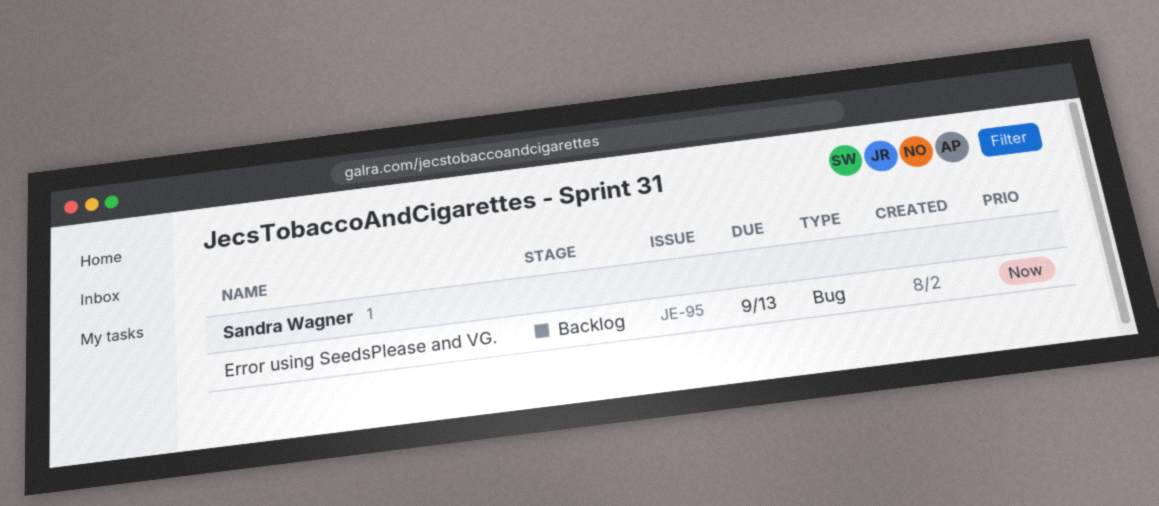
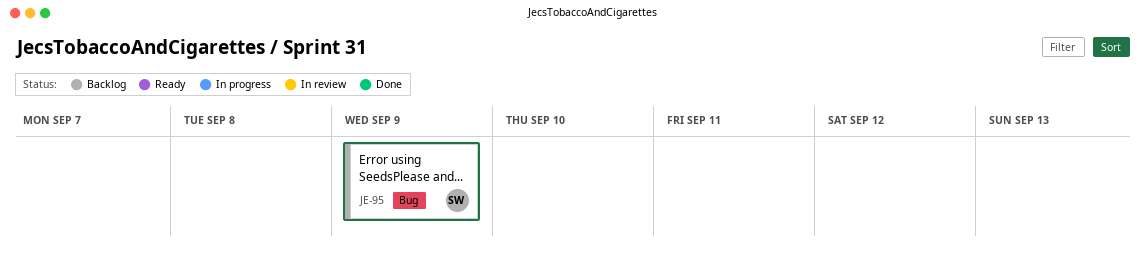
JE-95, due: Sep 13 -> Sep 9

